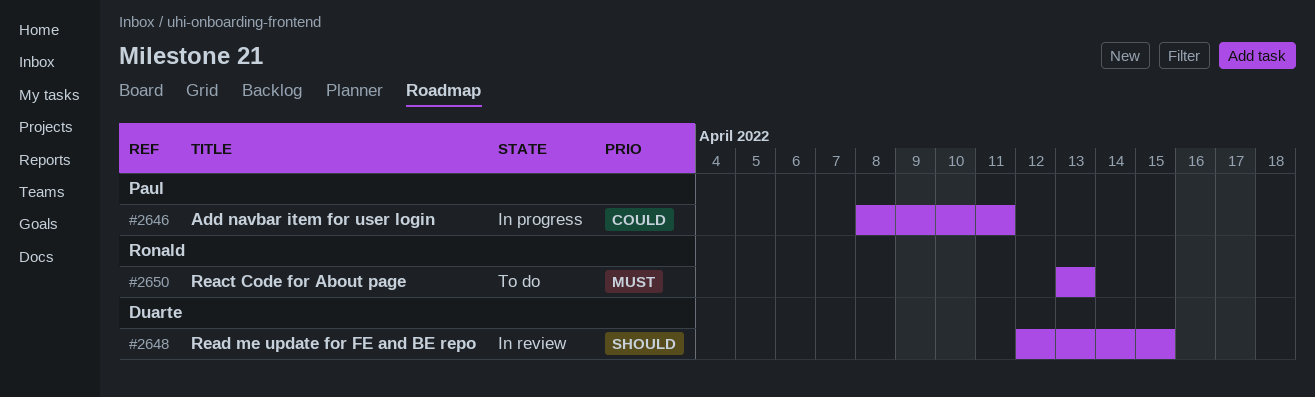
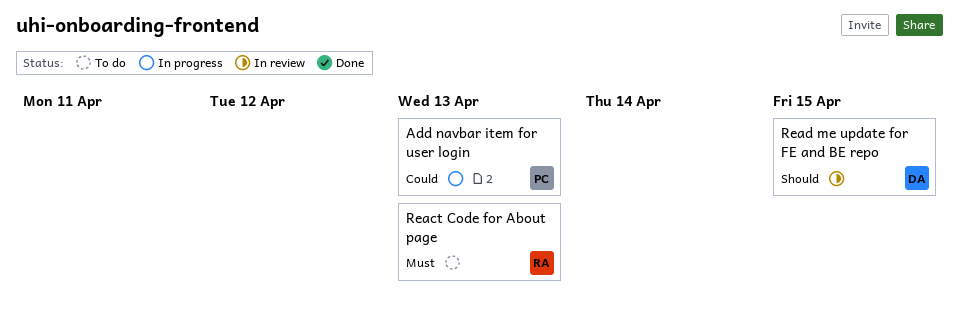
Add navbar item for user login, due: Apr 11 -> Apr 13

